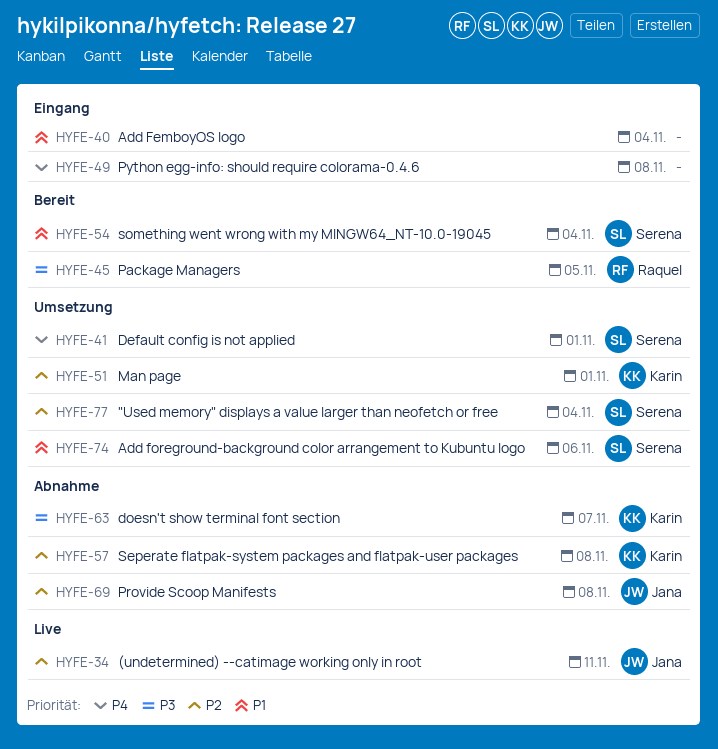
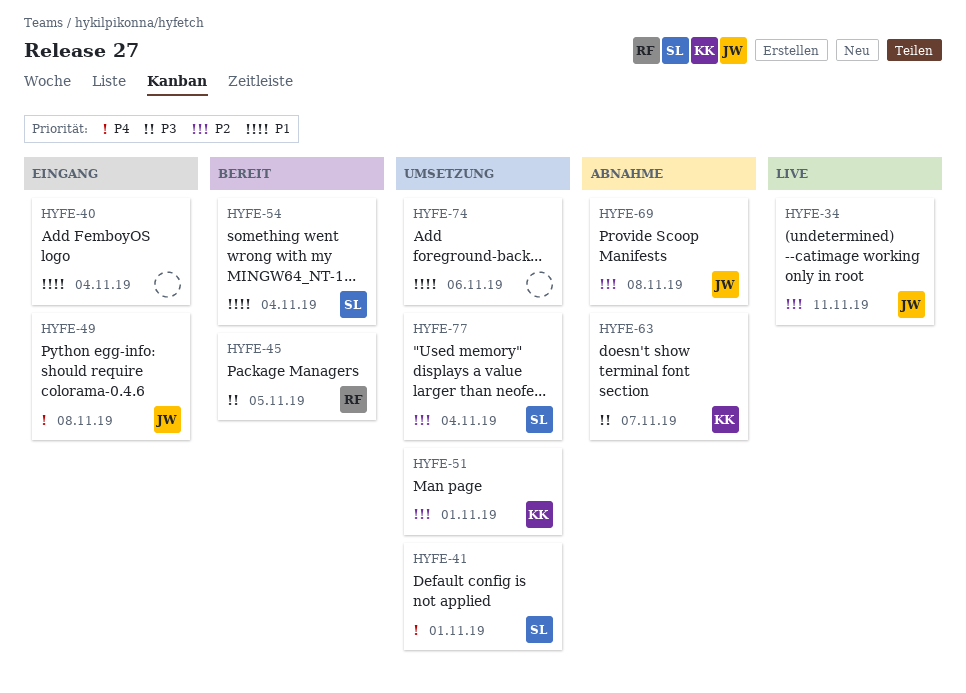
HYFE-49, owner: none -> Jana
HYFE-57: present -> none
HYFE-74, owner: Serena -> none

